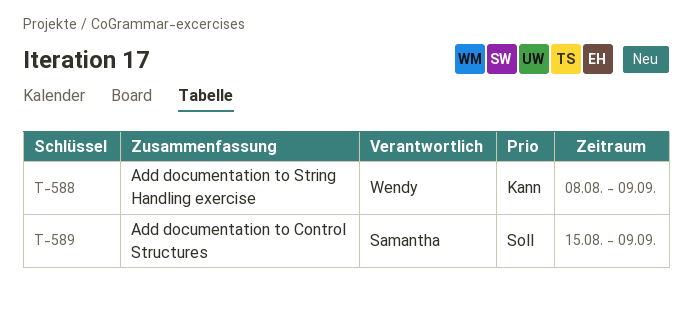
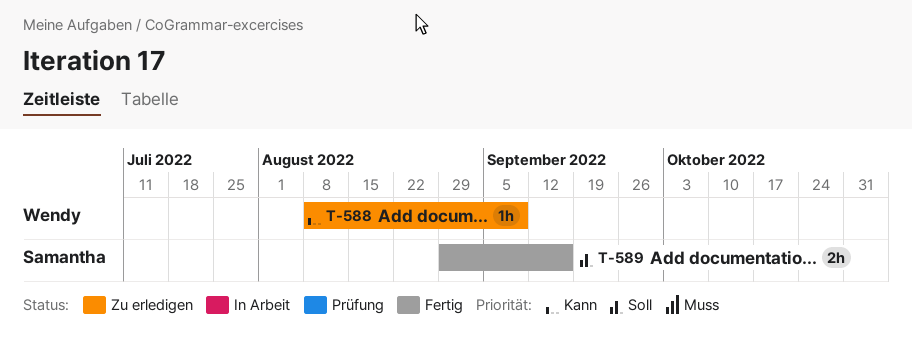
T-589, start: Aug 15 -> Aug 29
T-589, due: Sep 9 -> Sep 16

